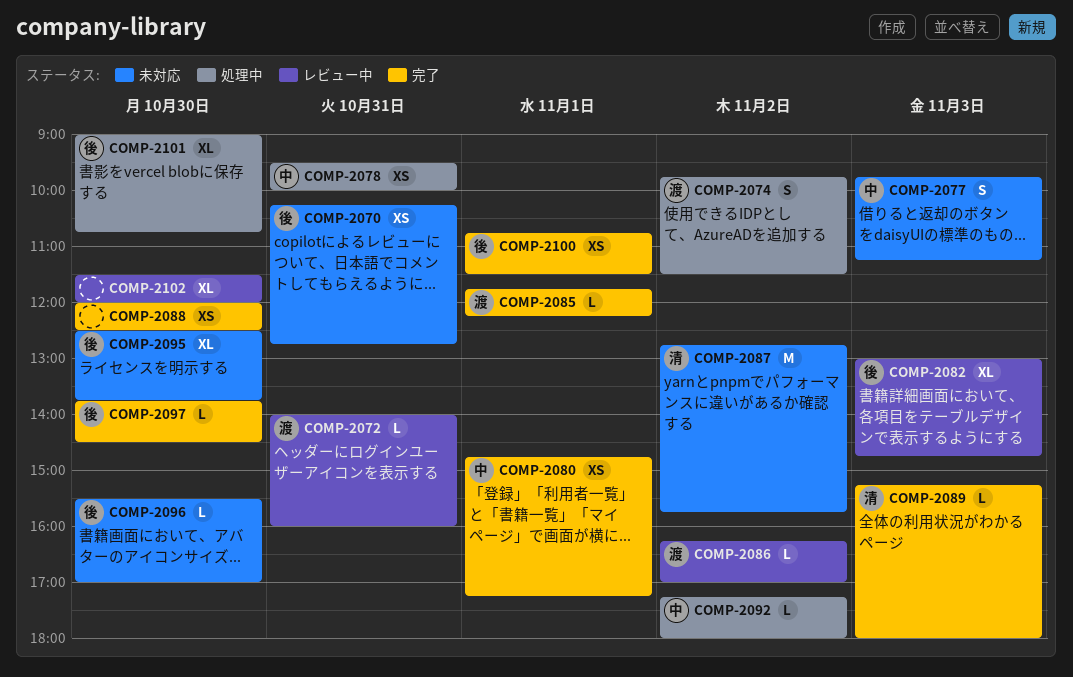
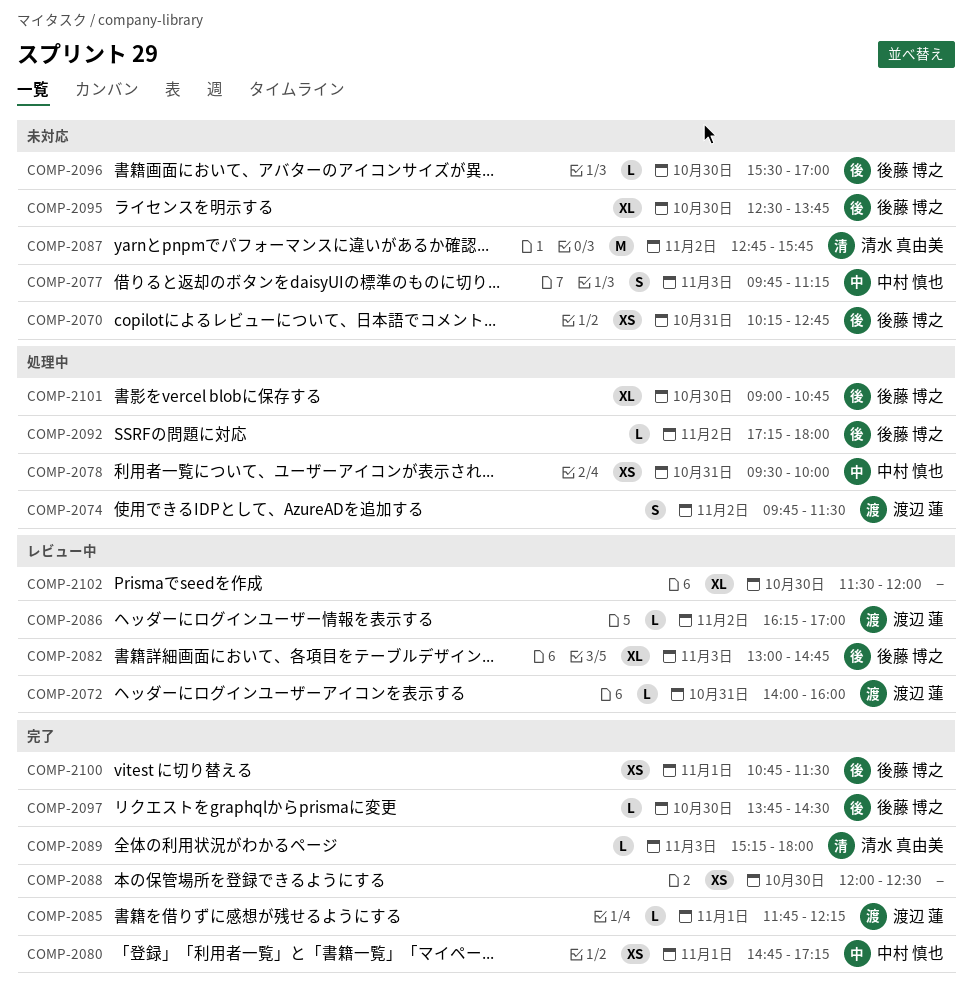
COMP-2092, owner: 中村 慎也 -> 後藤 博之

